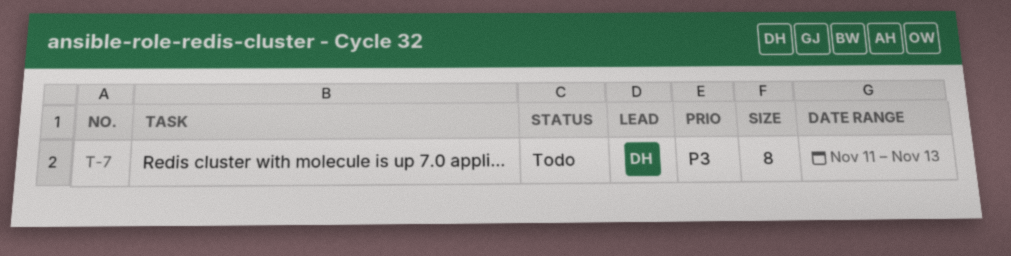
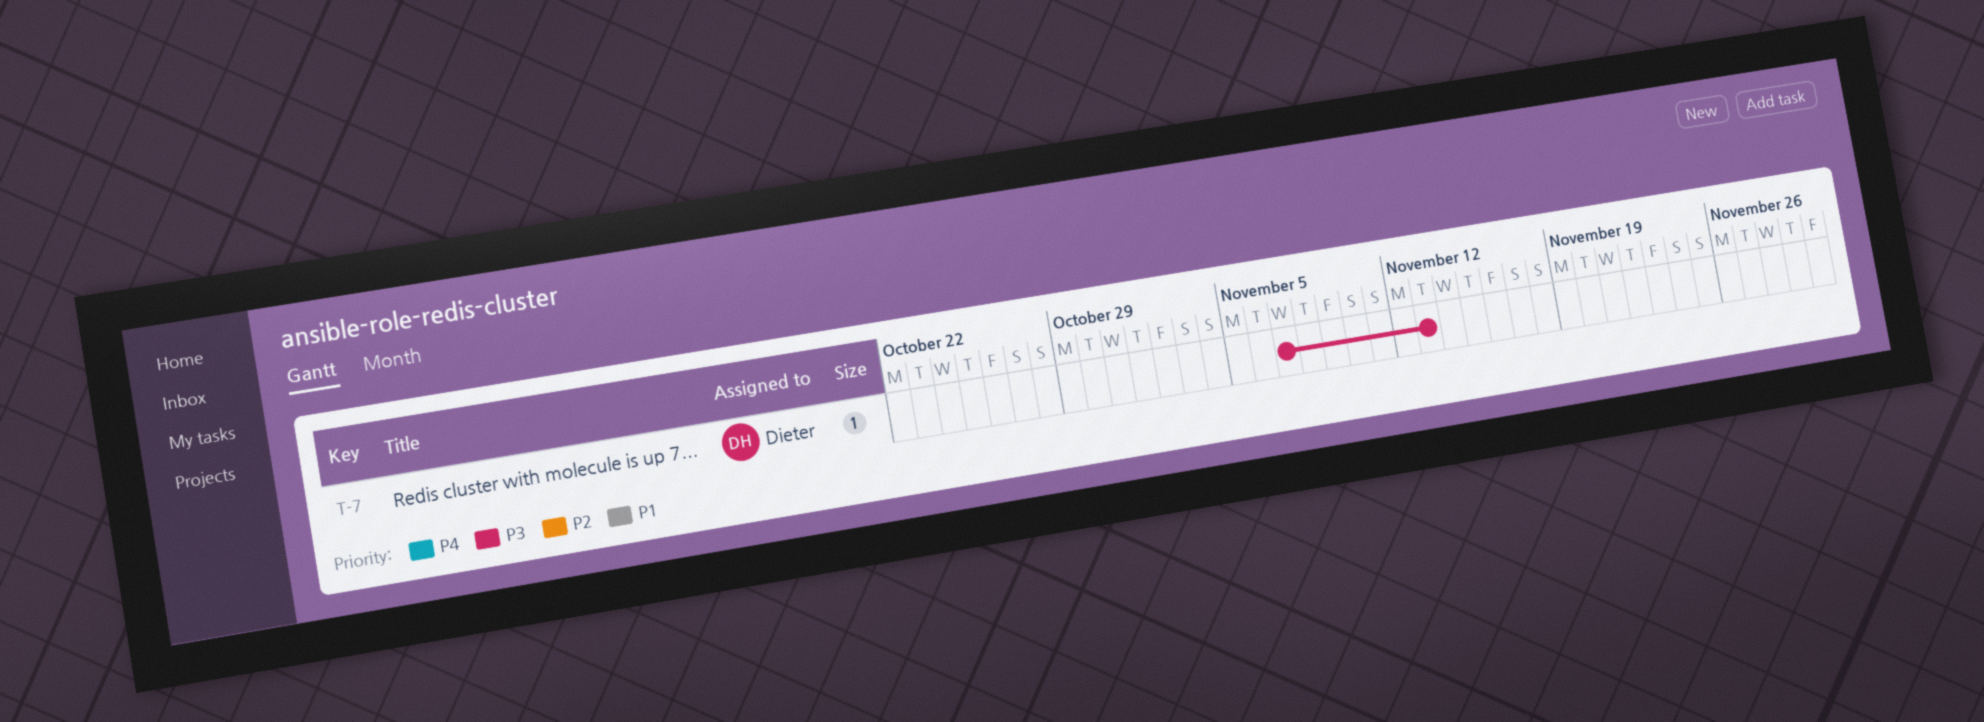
T-7, estimate: 8 -> 1
T-7, start: Nov 11 -> Nov 7

